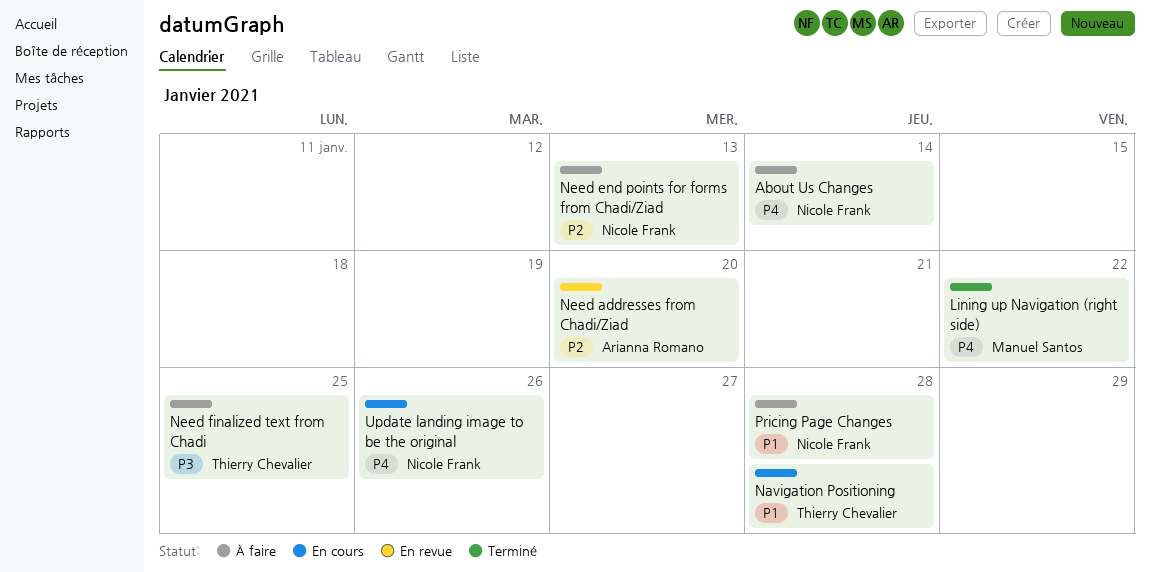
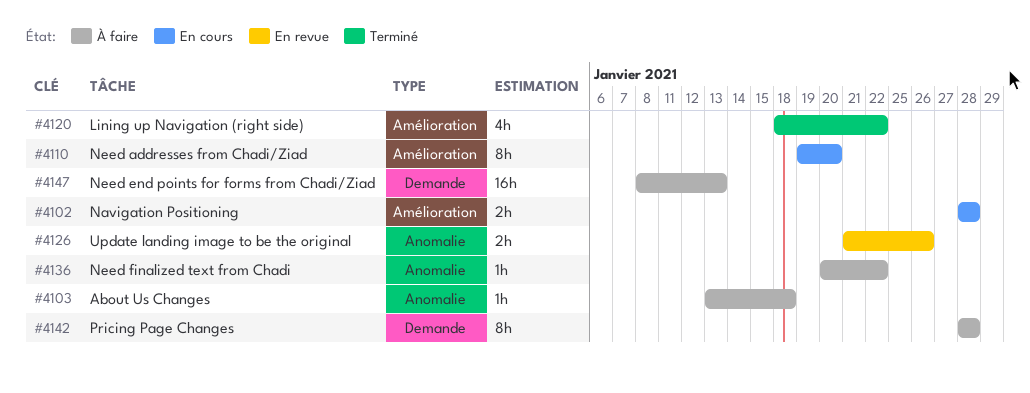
About Us Changes, due: Jan 14 -> Jan 18
Need addresses from Chadi/Ziad, status: En revue -> En cours
Need finalized text from Chadi, due: Jan 25 -> Jan 22
Update landing image to be the original, status: En cours -> En revue

